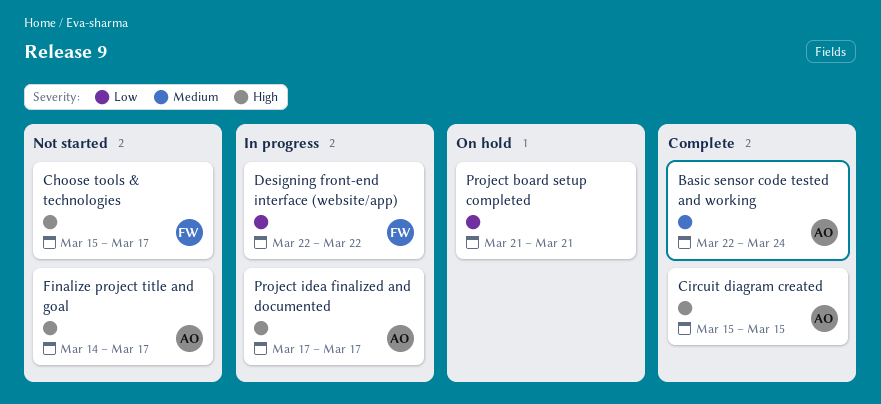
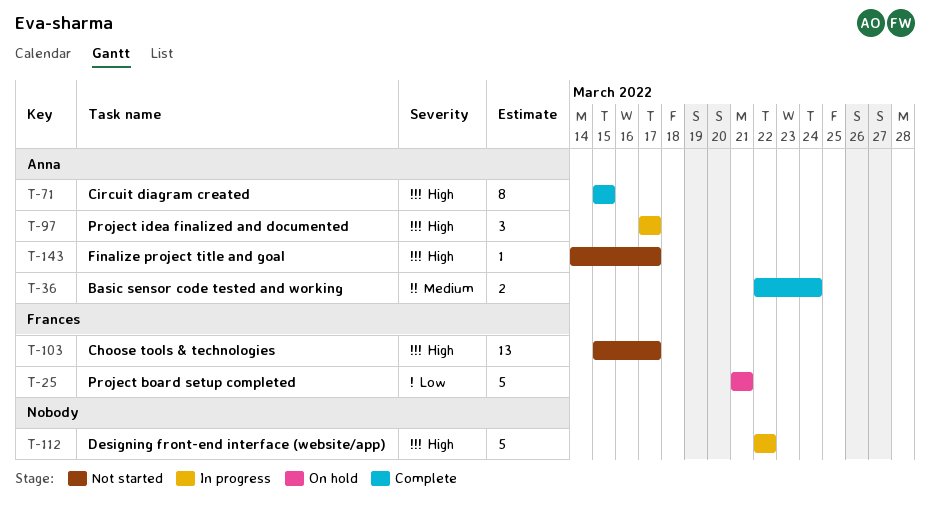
Designing front-end interface (website/app), owner: Frances -> none
Designing front-end interface (website/app), priority: Low -> High
Project board setup completed, owner: none -> Frances

